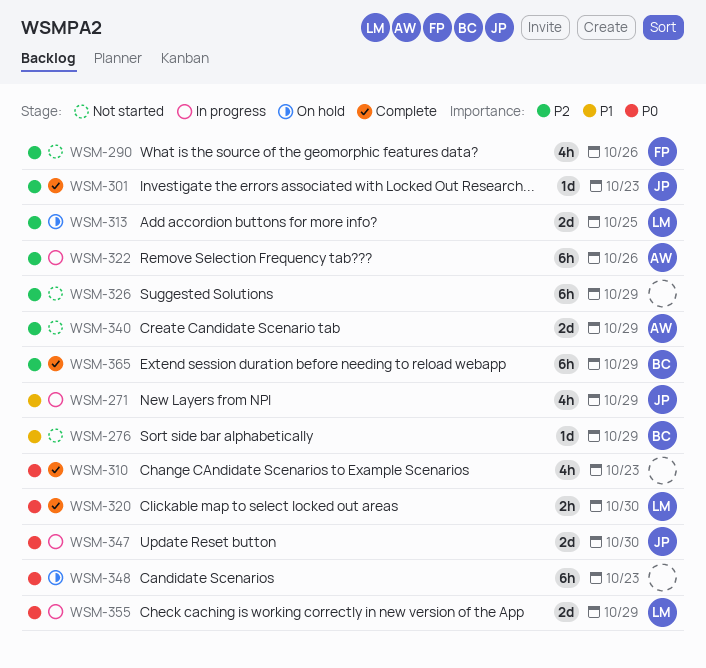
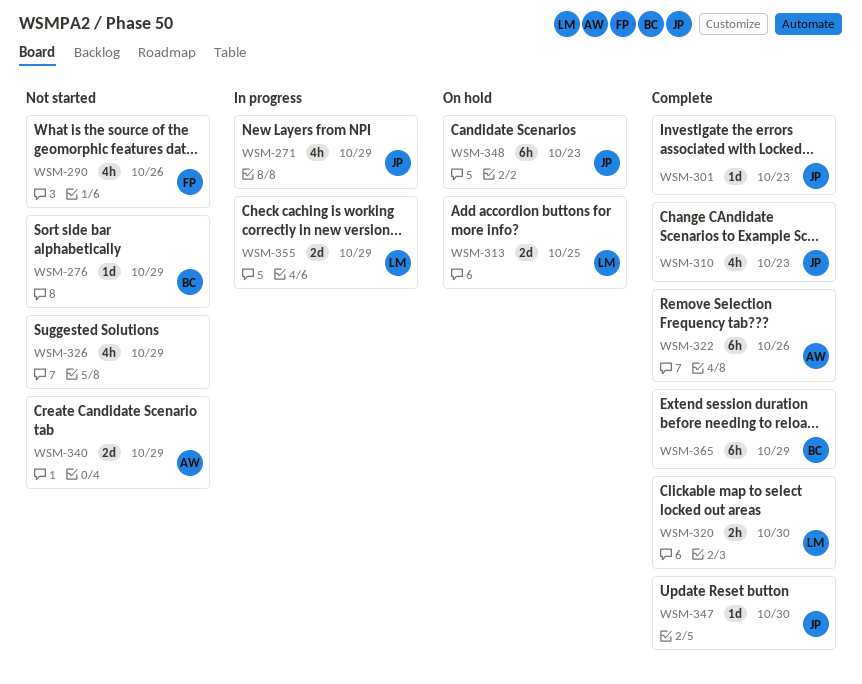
WSM-310, owner: none -> JP
WSM-322, status: In progress -> Complete
WSM-326, estimate: 6h -> 4h
WSM-347, status: In progress -> Complete
WSM-347, estimate: 2d -> 1d
WSM-348, owner: none -> JP

